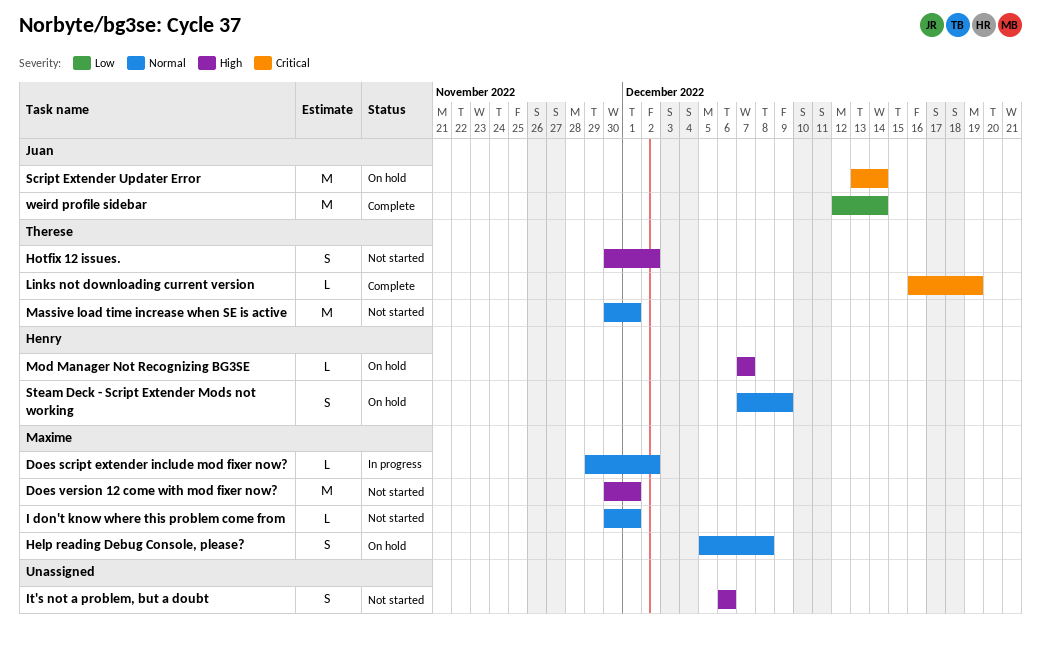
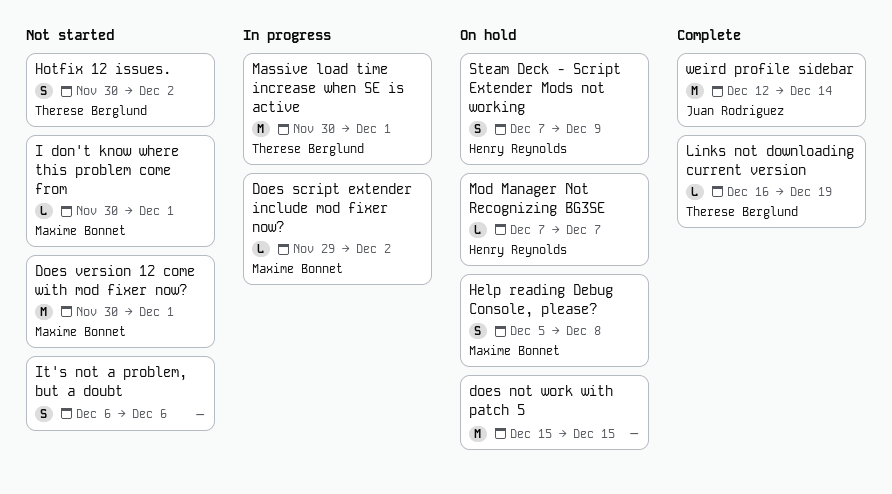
does not work with patch 5: none -> present
Massive load time increase when SE is active, status: Not started -> In progress
Script Extender Updater Error: present -> none

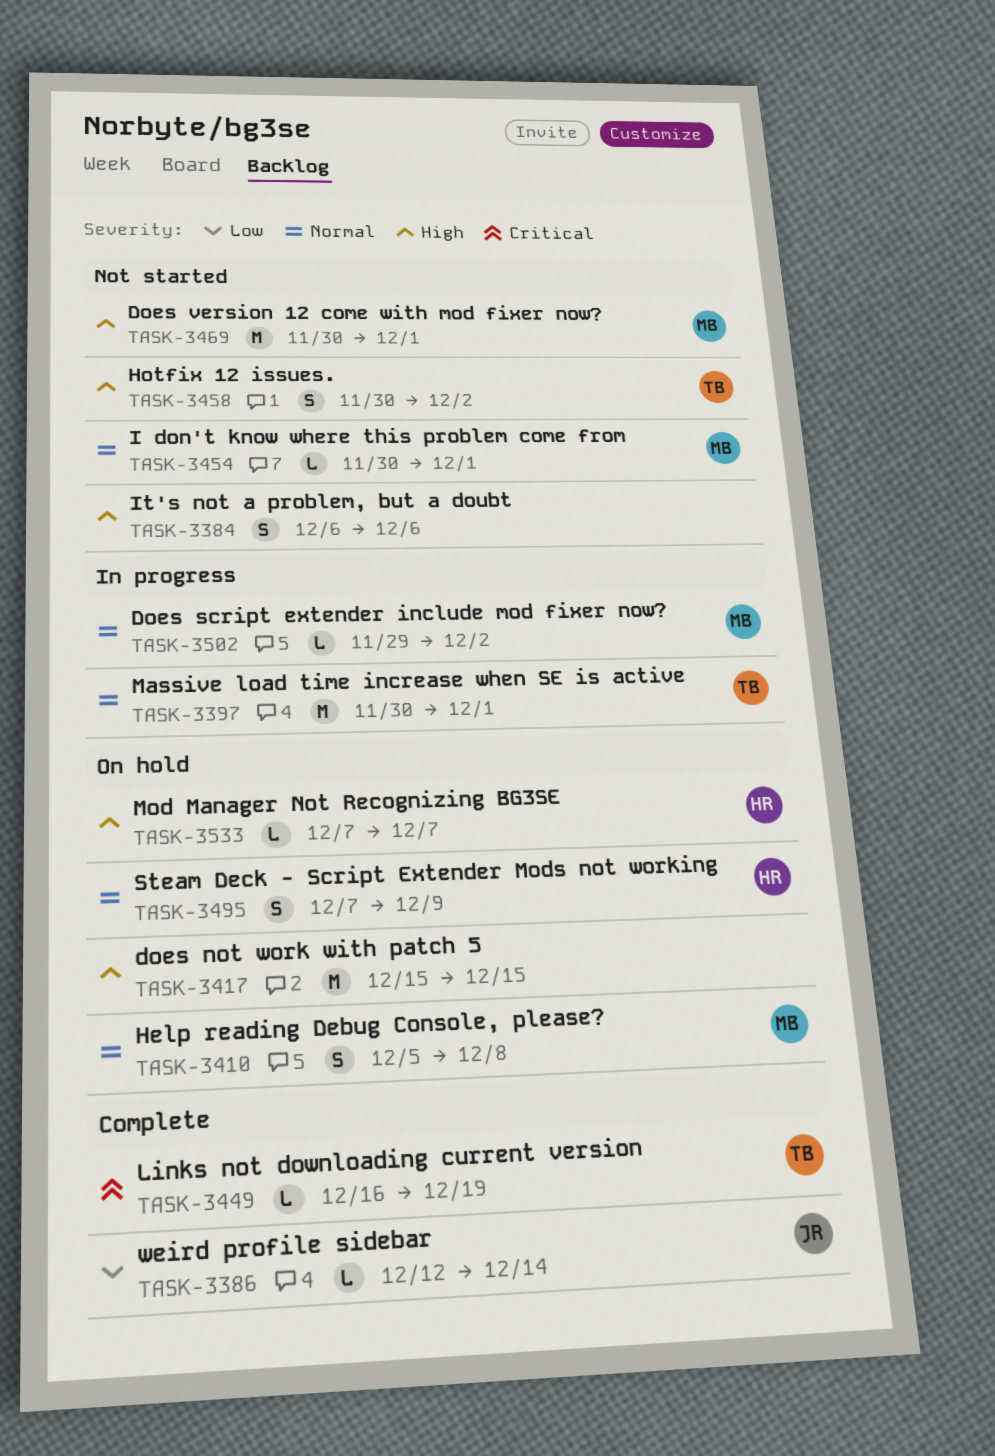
weird profile sidebar, estimate: M -> L

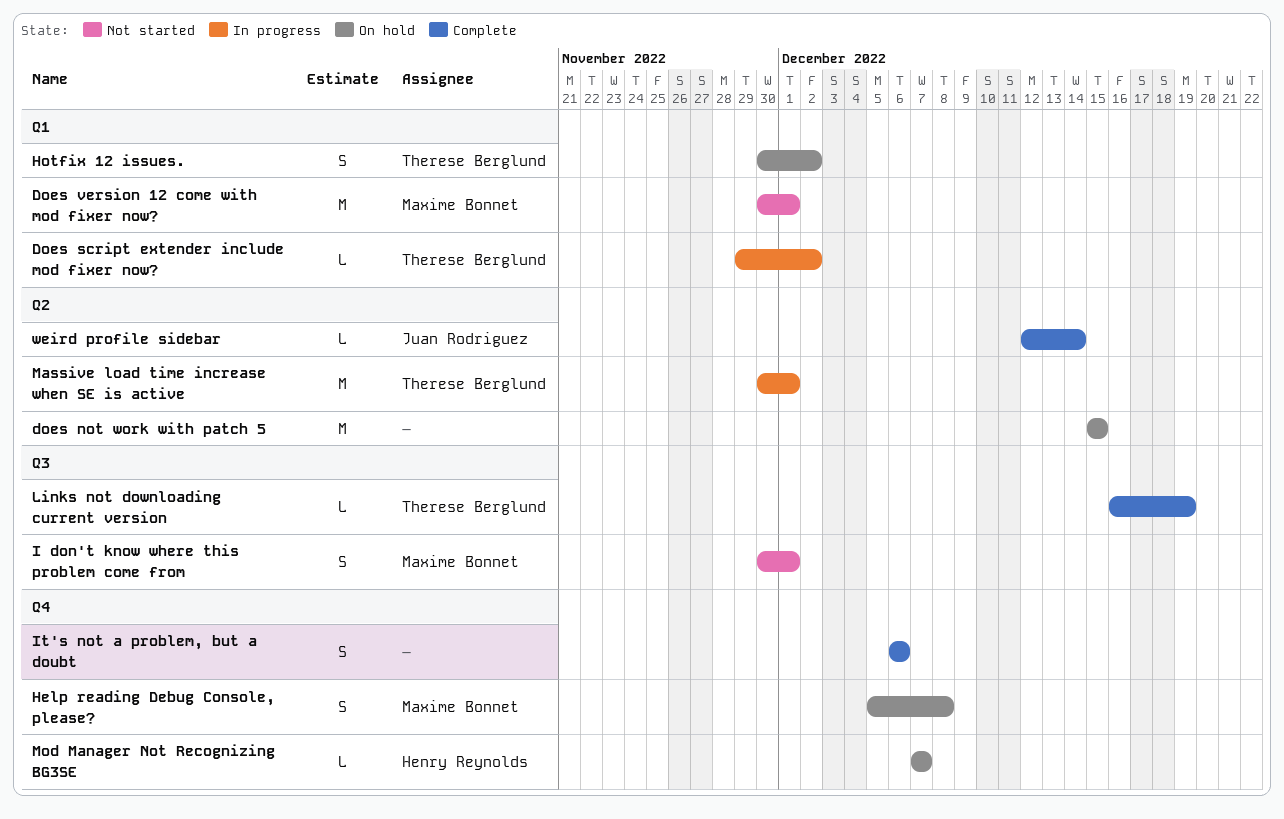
Does script extender include mod fixer now?, owner: Maxime Bonnet -> Therese Berglund
Hotfix 12 issues., status: Not started -> On hold
I don't know where this problem come from, estimate: L -> S
It's not a problem, but a doubt, status: Not started -> Complete
Steam Deck - Script Extender Mods not working: present -> none

